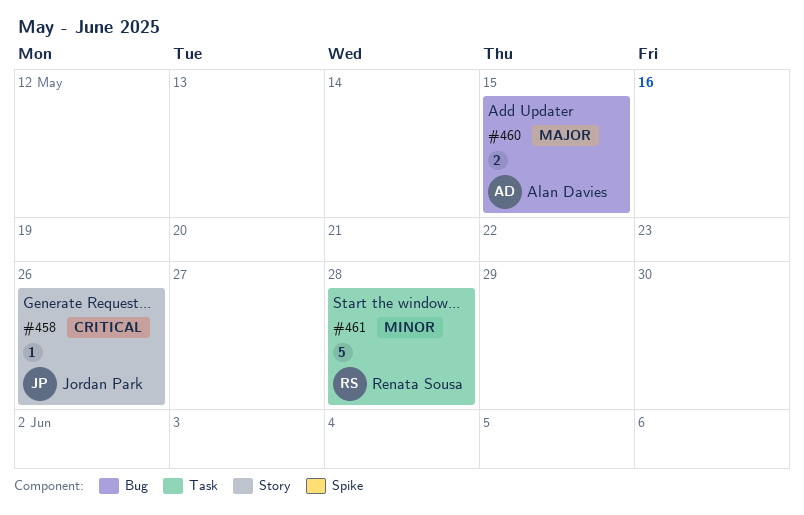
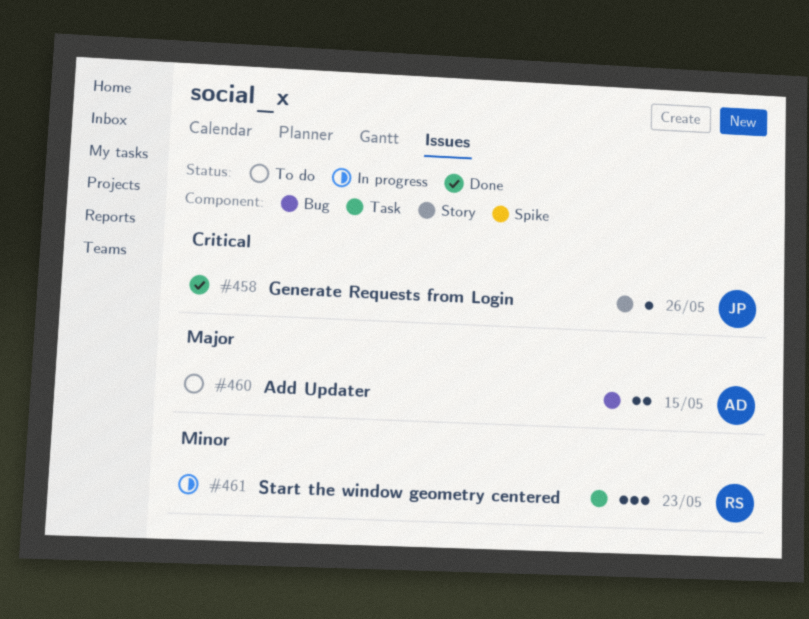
#461, estimate: 5 -> 3
#461, due: May 28 -> May 23

